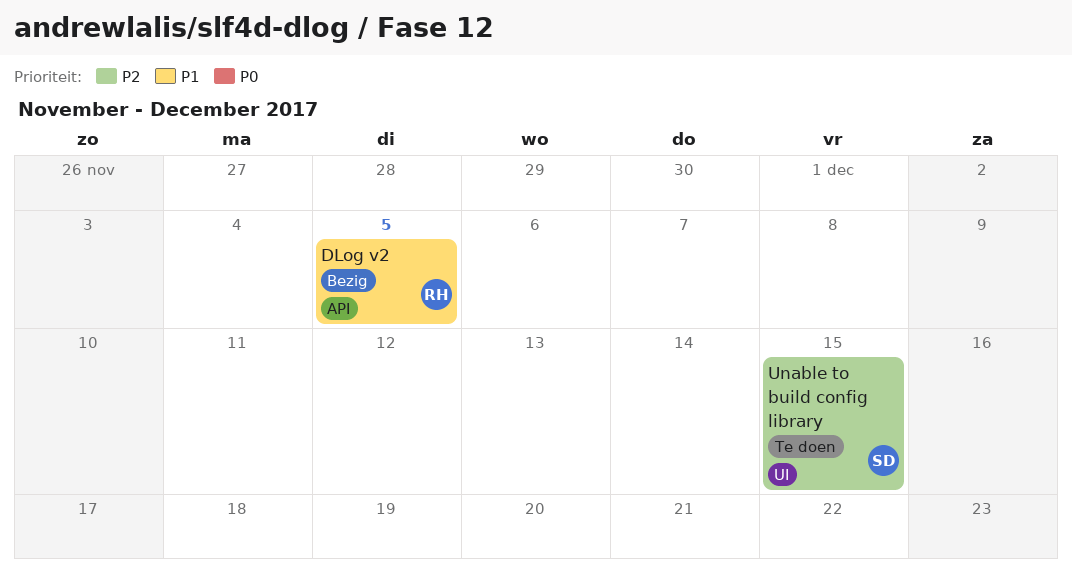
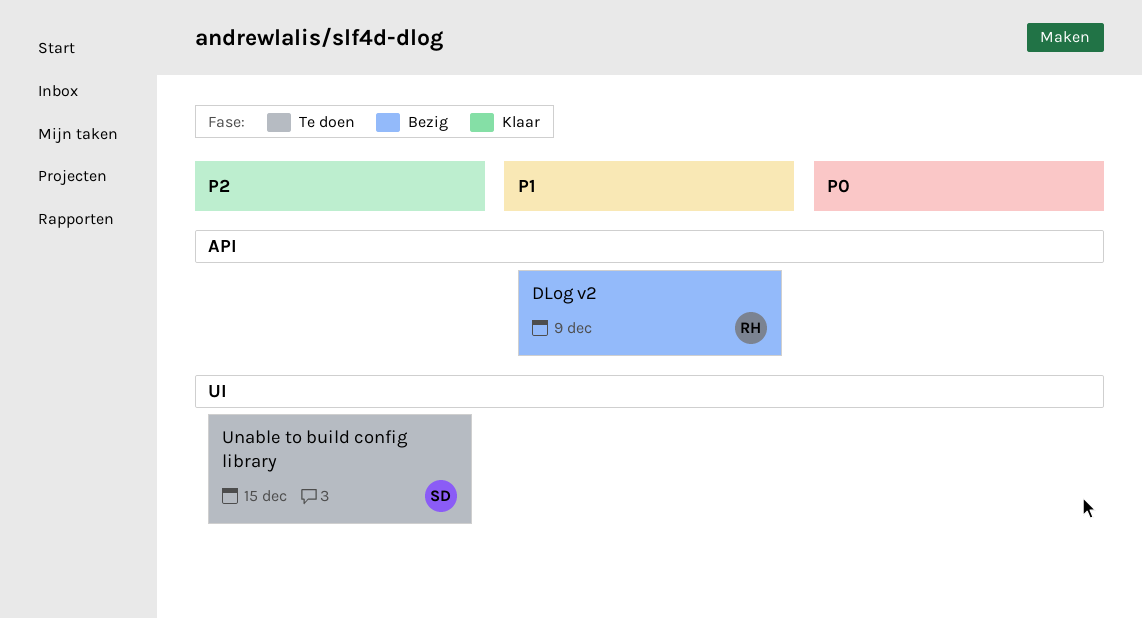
DLog v2, due: Dec 5 -> Dec 9

